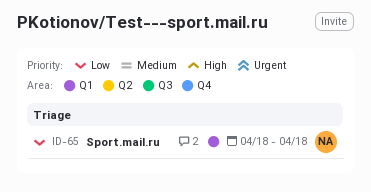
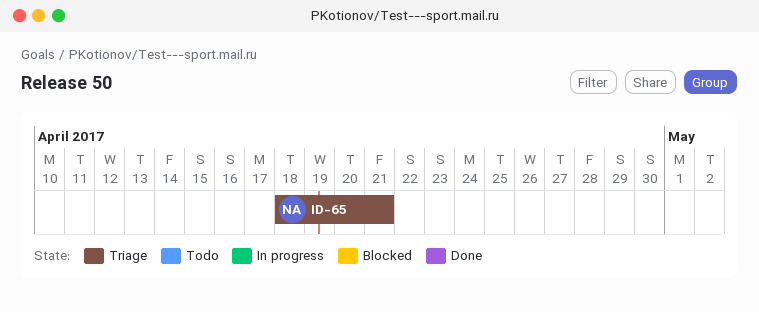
ID-65, due: Apr 18 -> Apr 21

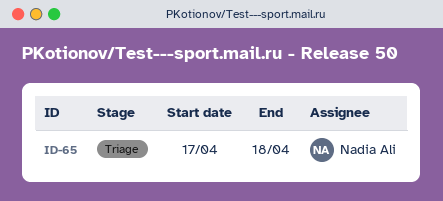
ID-65, start: Apr 18 -> Apr 17
ID-65, due: Apr 21 -> Apr 18

